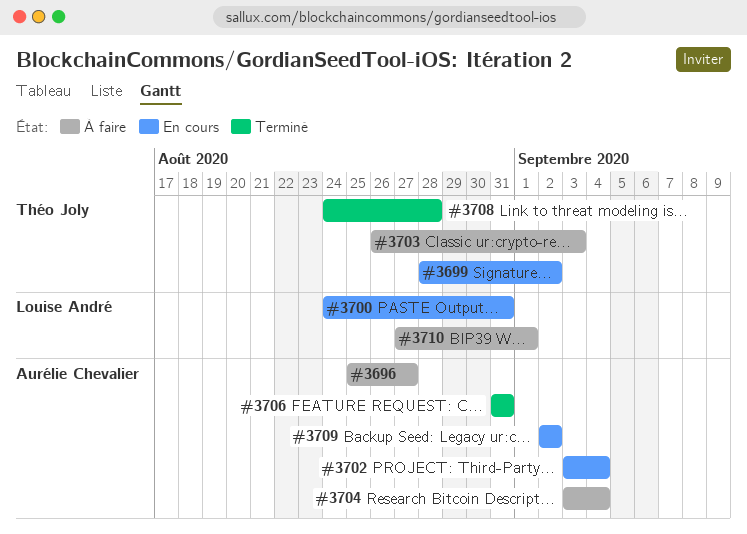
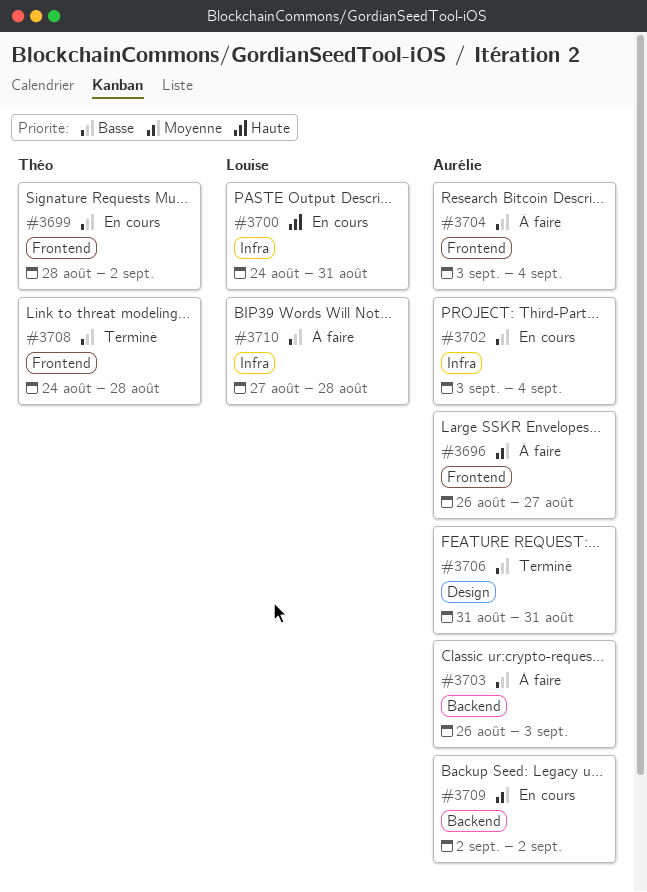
#3696, start: Aug 25 -> Aug 26
#3703, owner: Théo Joly -> Aurélie Chevalier
#3710, due: Sep 1 -> Aug 28

